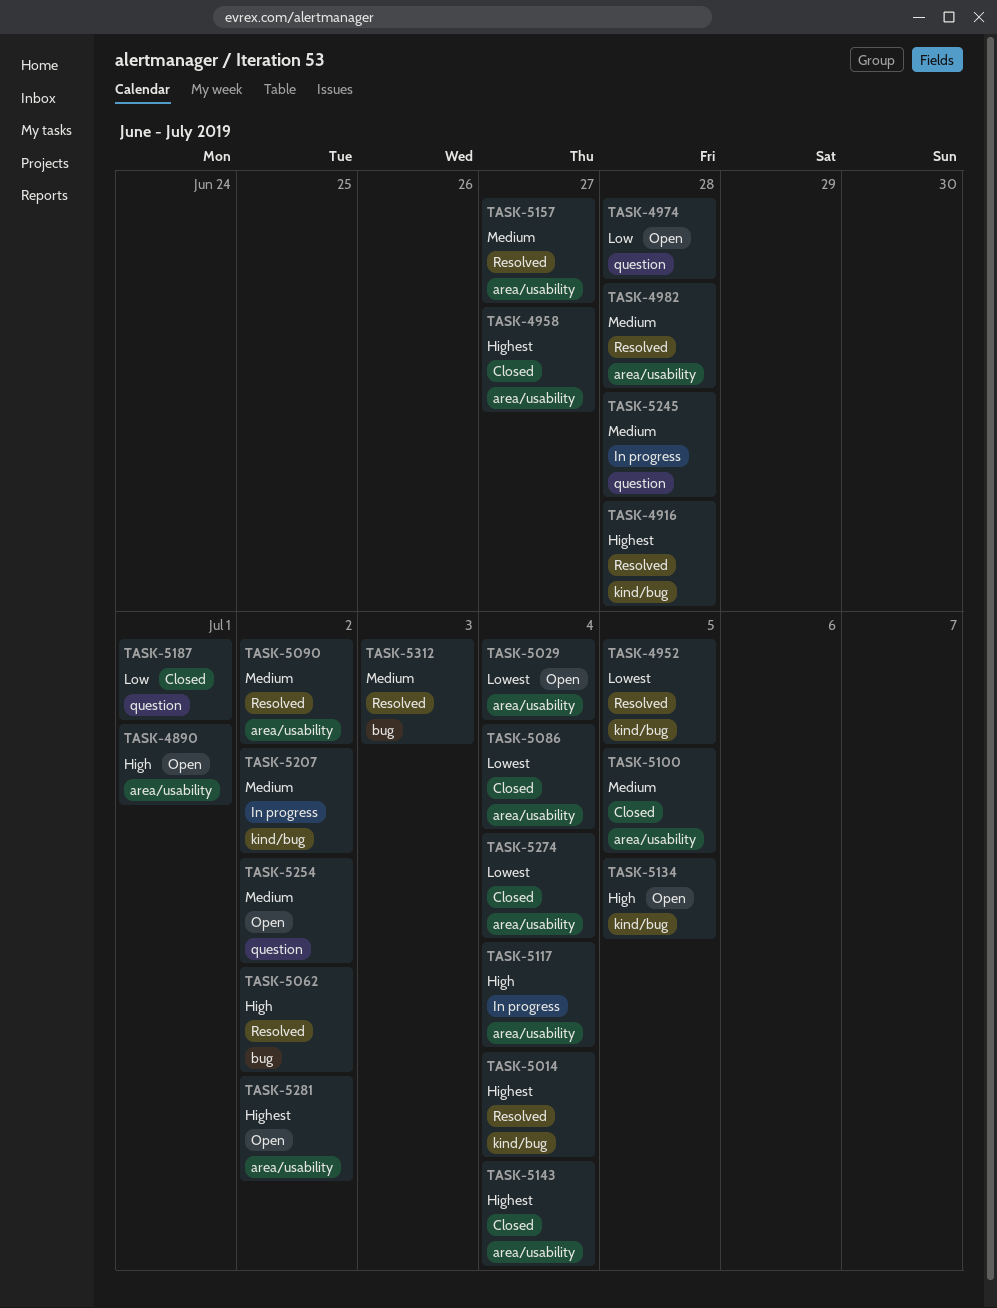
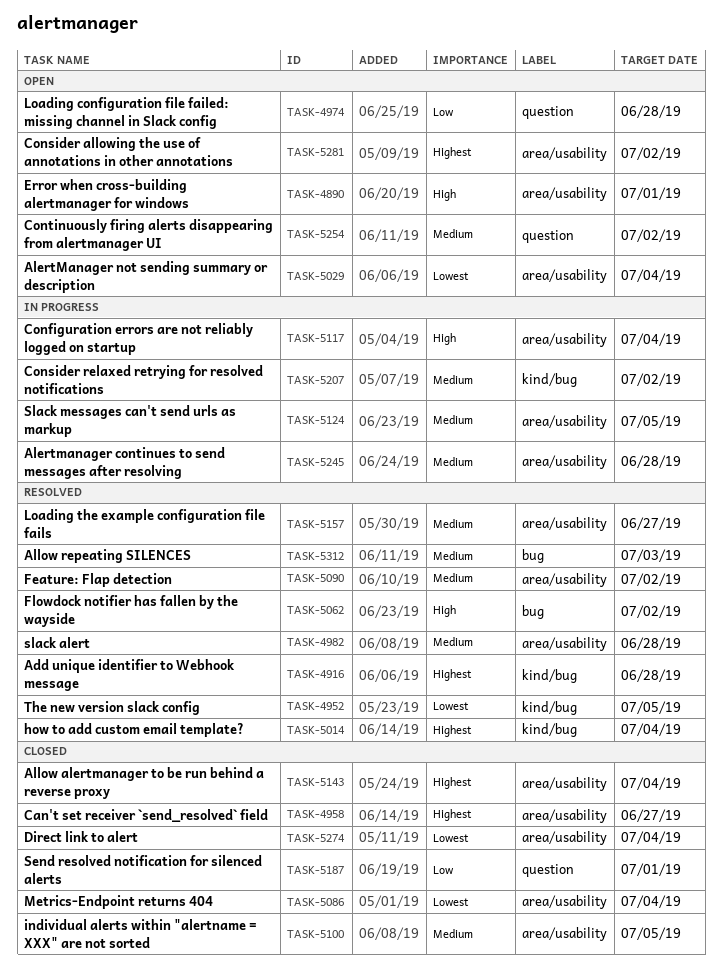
TASK-5124: none -> present
TASK-5134: present -> none
TASK-5245, label: question -> area/usability

